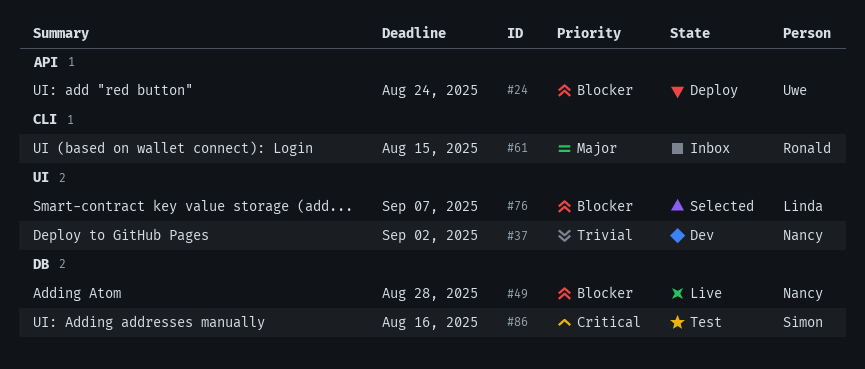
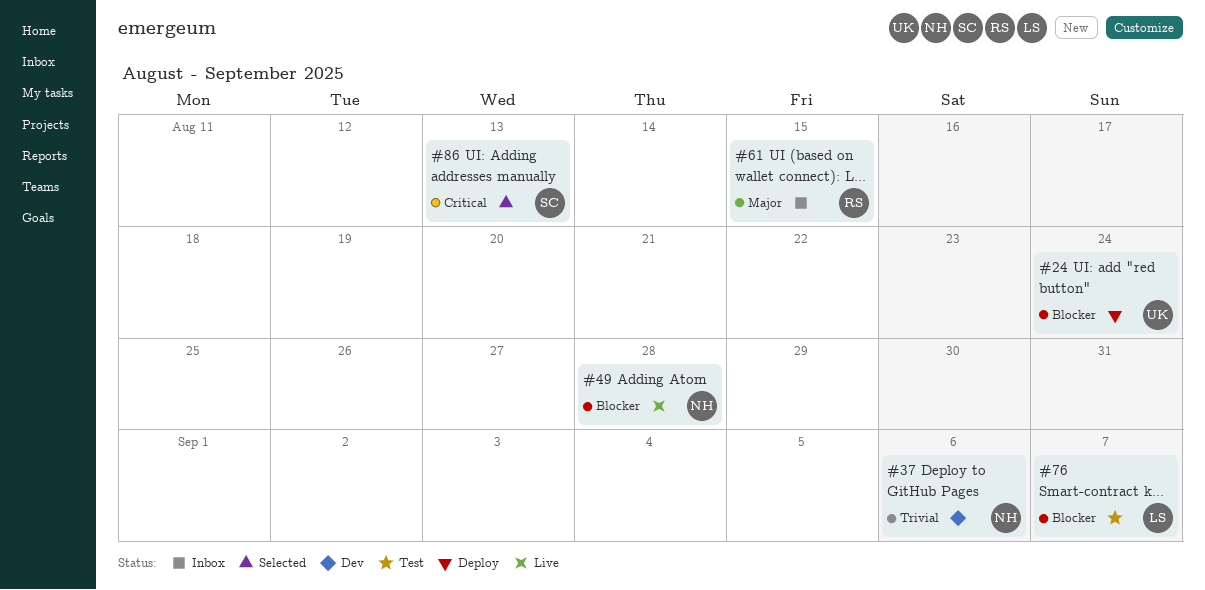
#37, due: Sep 2 -> Sep 6
#76, status: Selected -> Test
#86, status: Test -> Selected
#86, due: Aug 16 -> Aug 13

